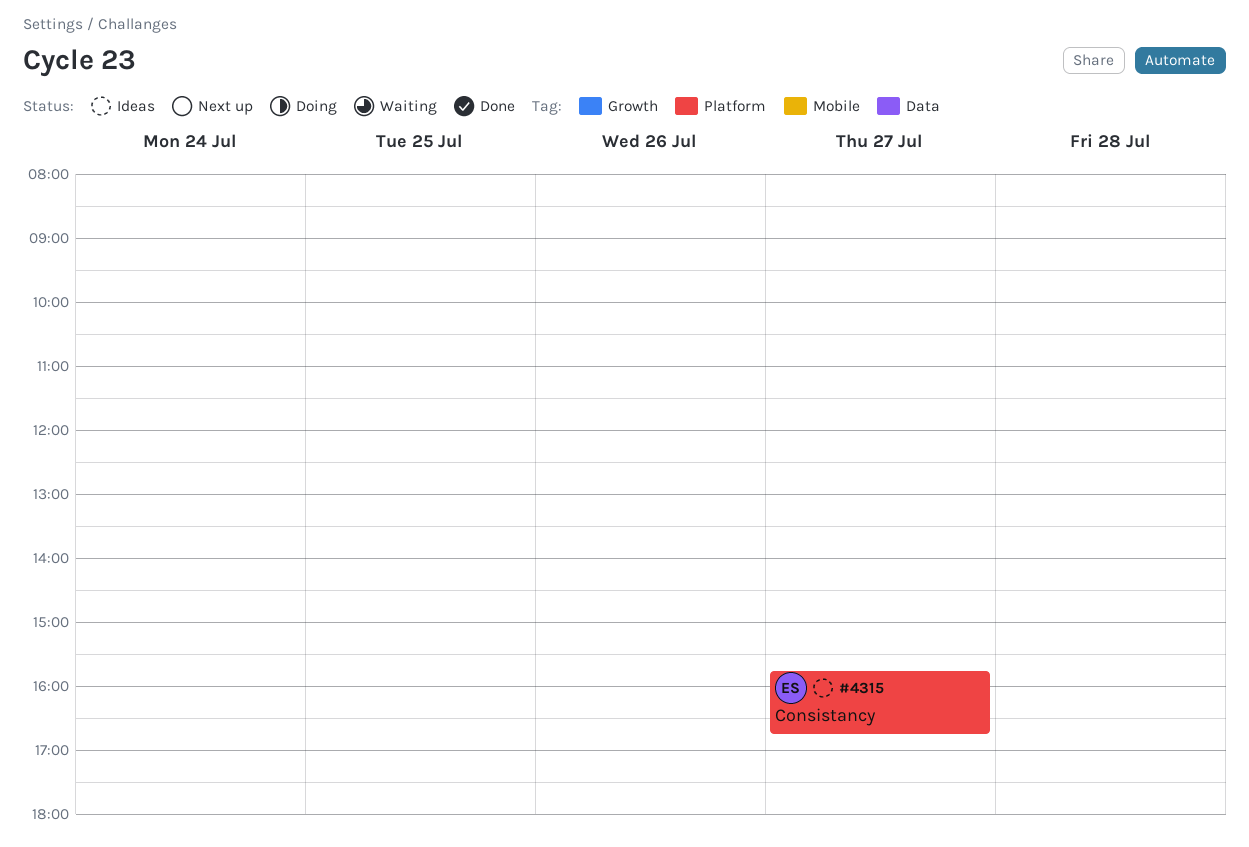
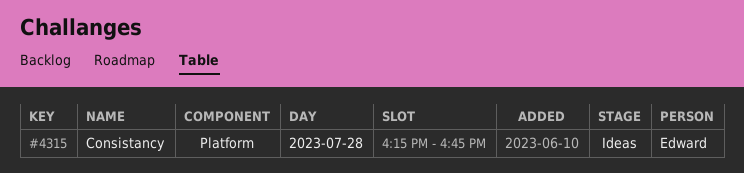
#4315, day: Jul 27 -> Jul 28
#4315, begins: 15:45 -> 16:15

